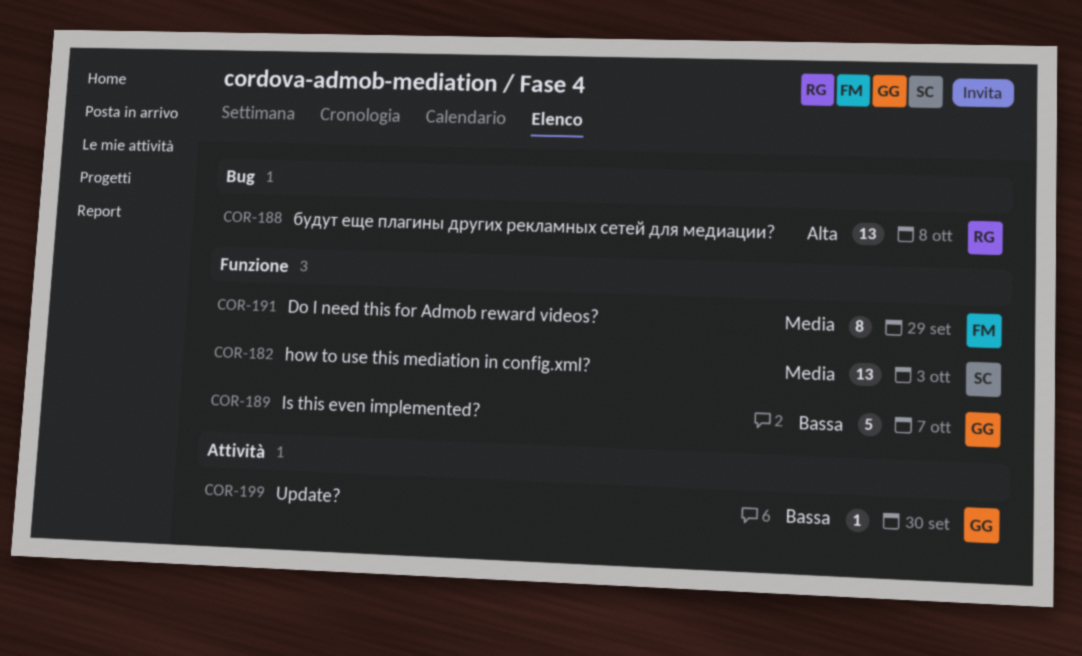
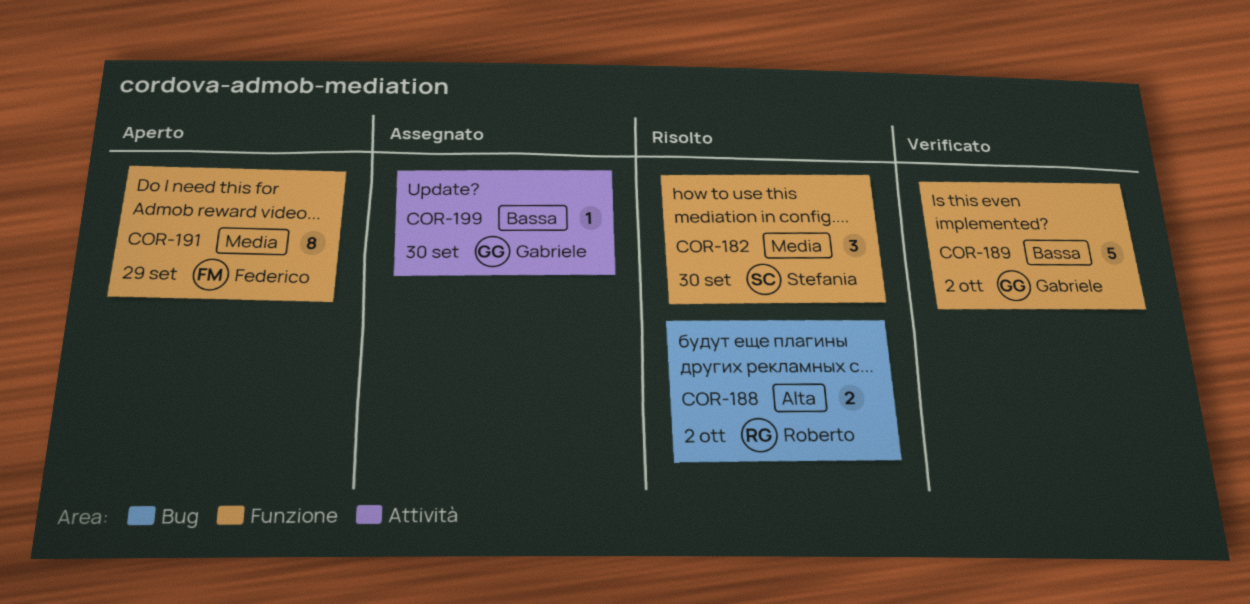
COR-182, estimate: 13 -> 3
COR-182, due: Oct 3 -> Sep 30
COR-188, estimate: 13 -> 2
COR-188, due: Oct 8 -> Oct 2
COR-189, due: Oct 7 -> Oct 2

